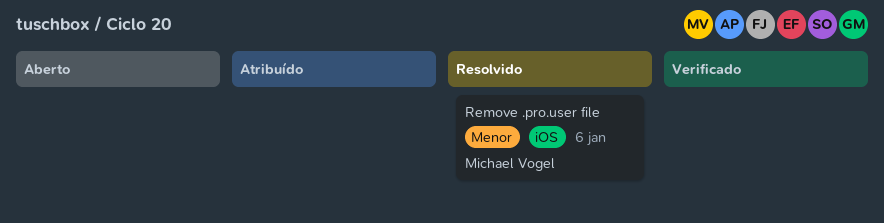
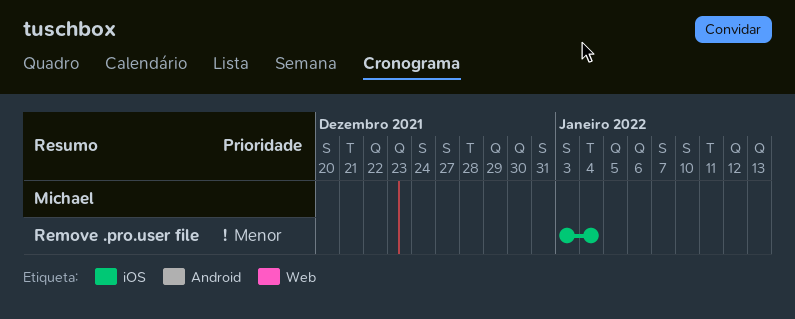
Remove .pro.user file, due: Jan 6 -> Jan 4

